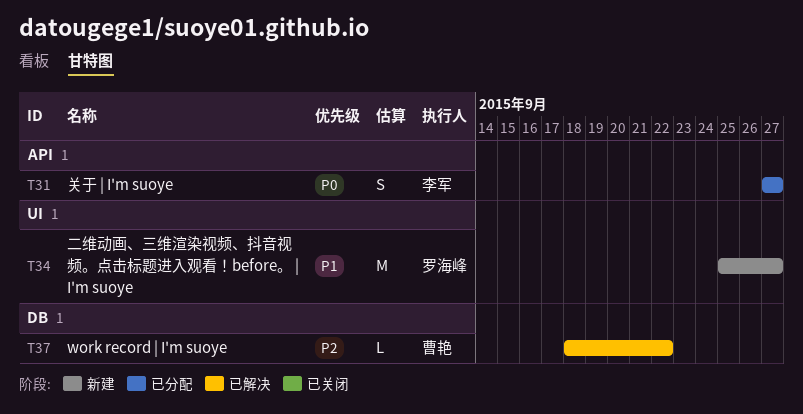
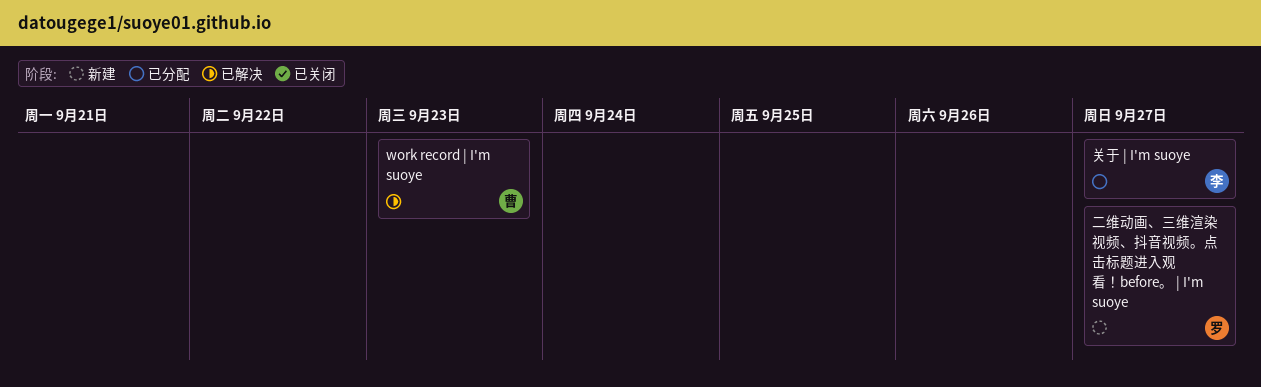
work record | I'm suoye, due: Sep 22 -> Sep 23

